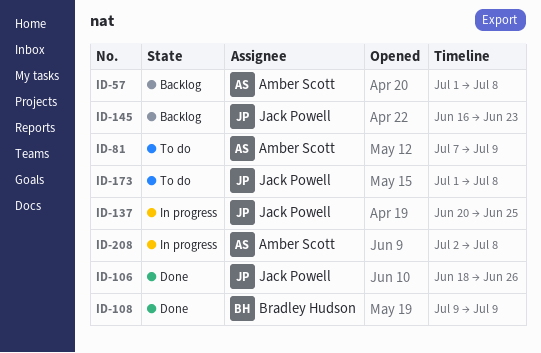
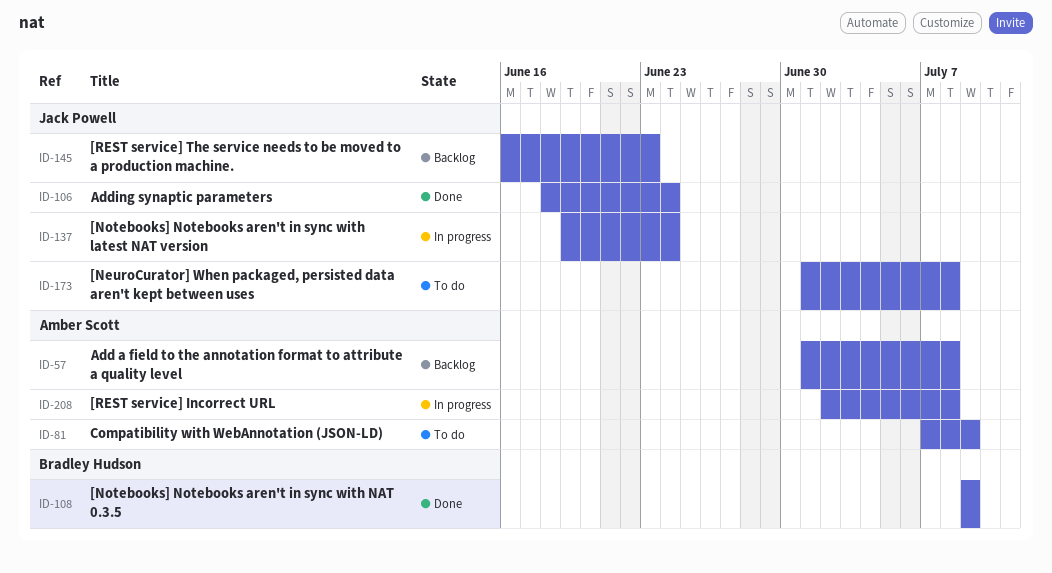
ID-106, due: Jun 26 -> Jun 24
ID-137, start: Jun 20 -> Jun 19
ID-137, due: Jun 25 -> Jun 24

